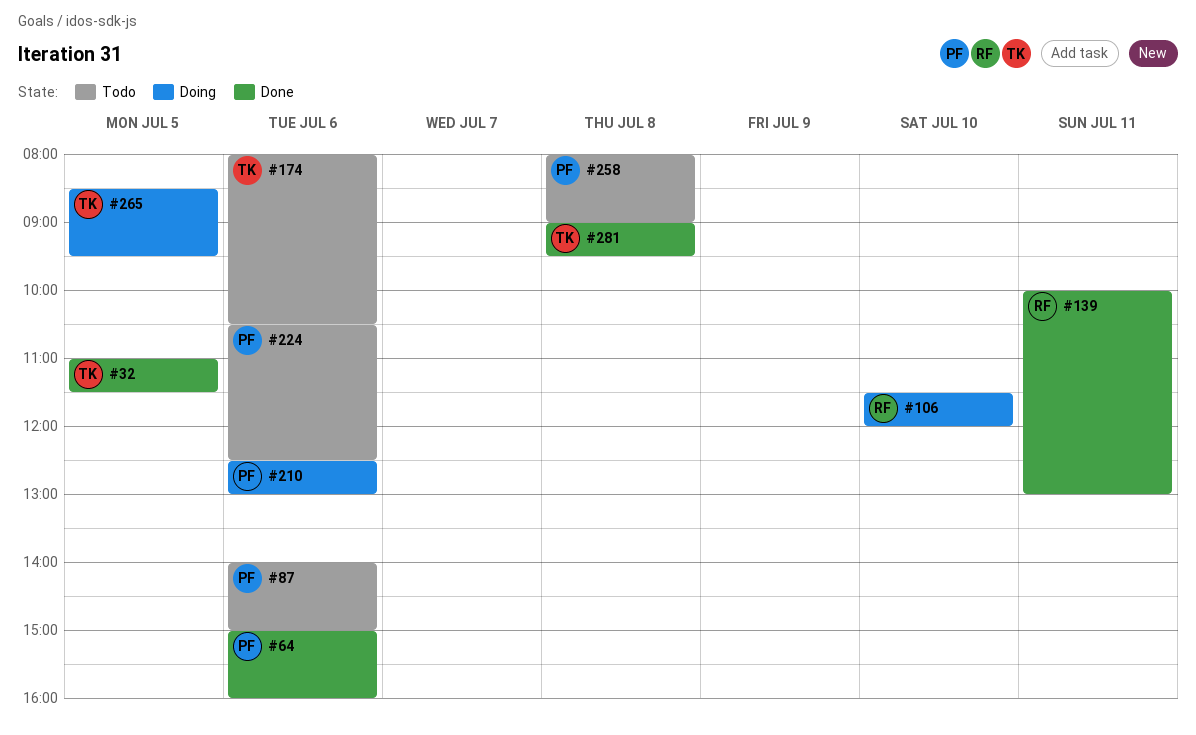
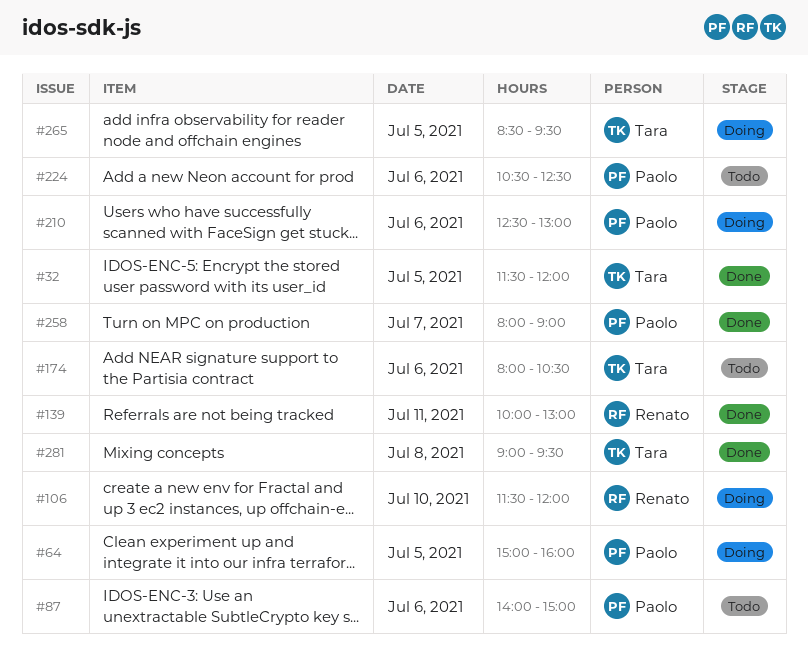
#32, begins: 11:00 -> 11:30
#32, ends: 11:30 -> 12:00
#64, status: Done -> Doing
#64, day: Jul 6 -> Jul 5
#258, status: Todo -> Done
#258, day: Jul 8 -> Jul 7

